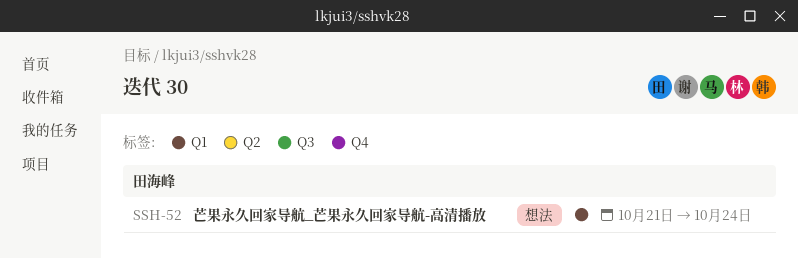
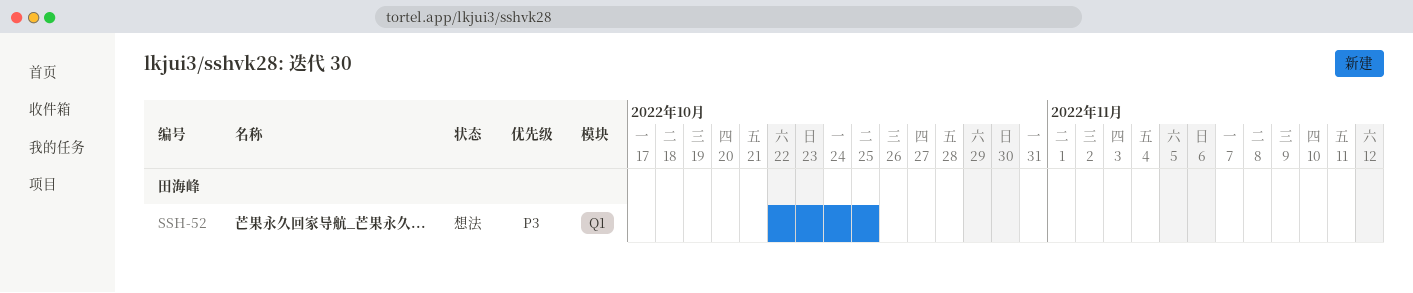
SSH-52, start: Oct 21 -> Oct 22
SSH-52, due: Oct 24 -> Oct 25

